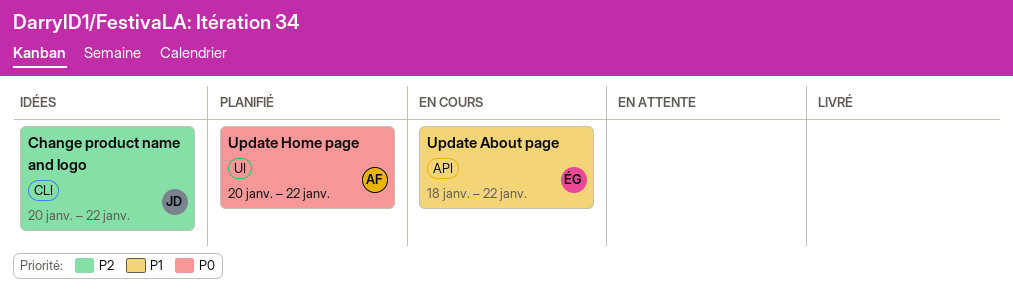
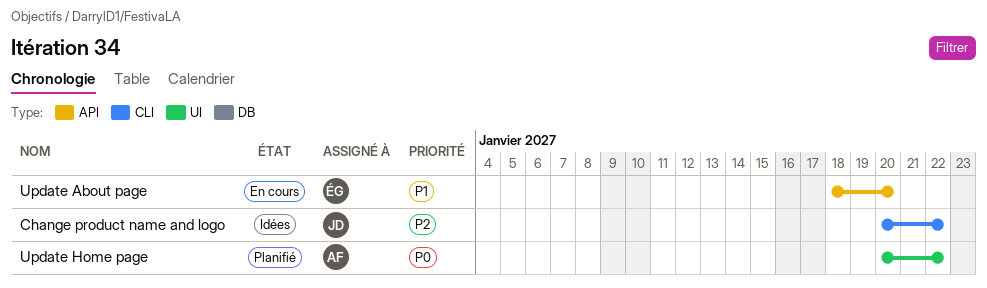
Update About page, due: Jan 22 -> Jan 20

